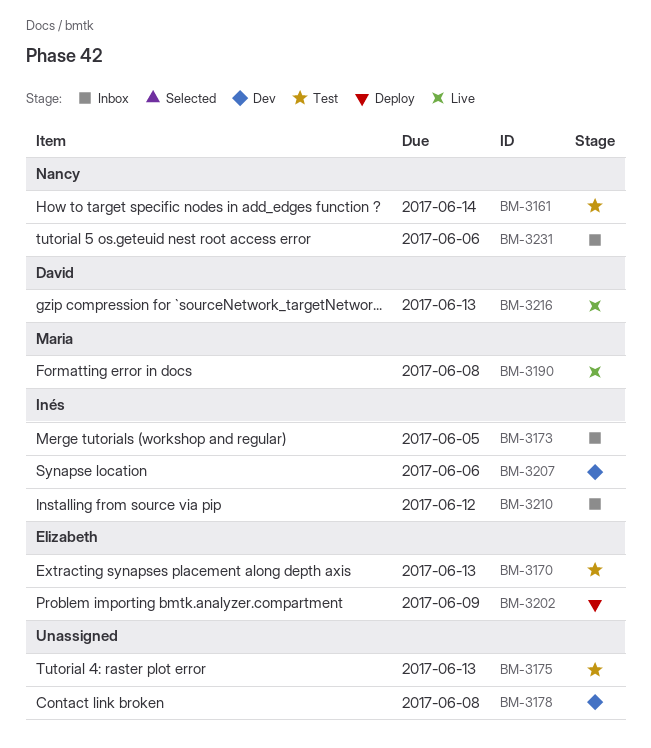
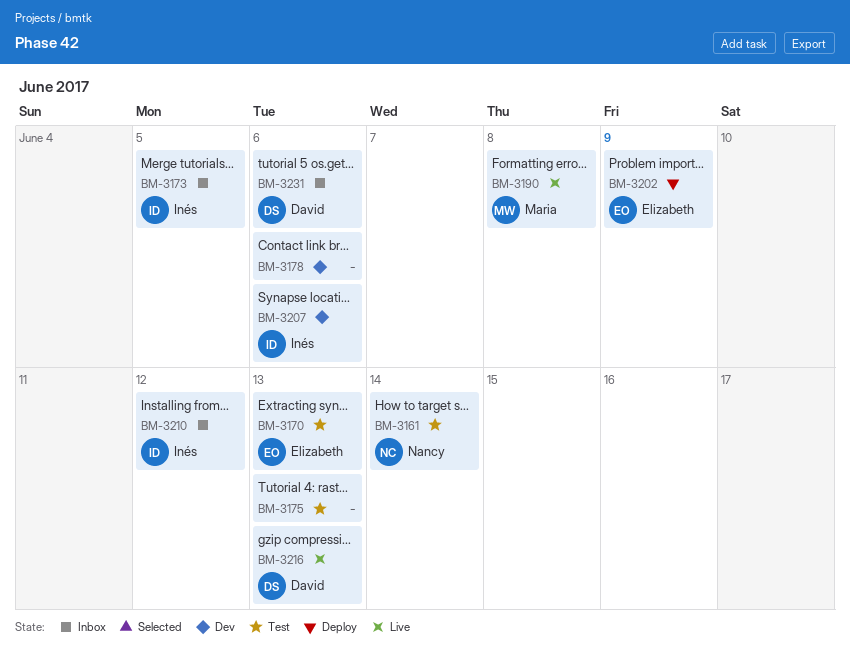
BM-3178, due: Jun 8 -> Jun 6
BM-3231, owner: Nancy -> David

